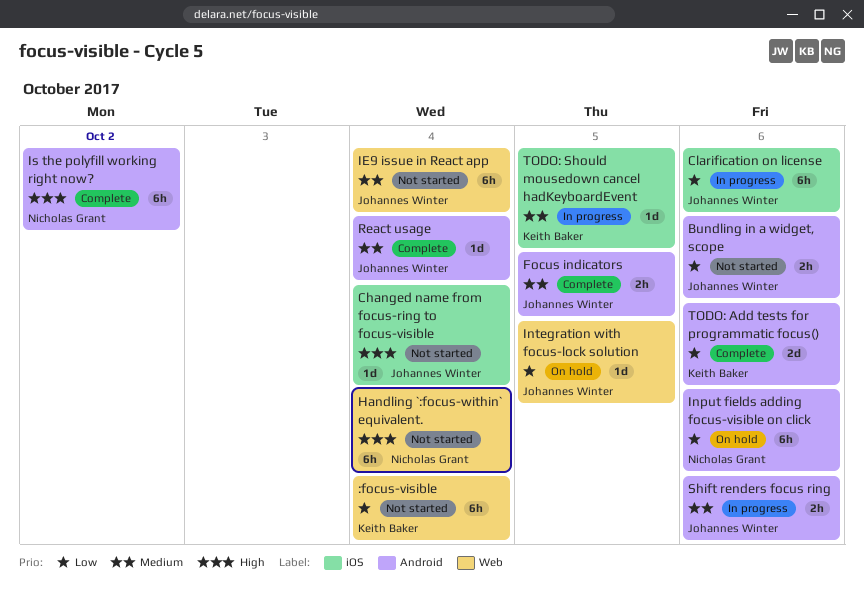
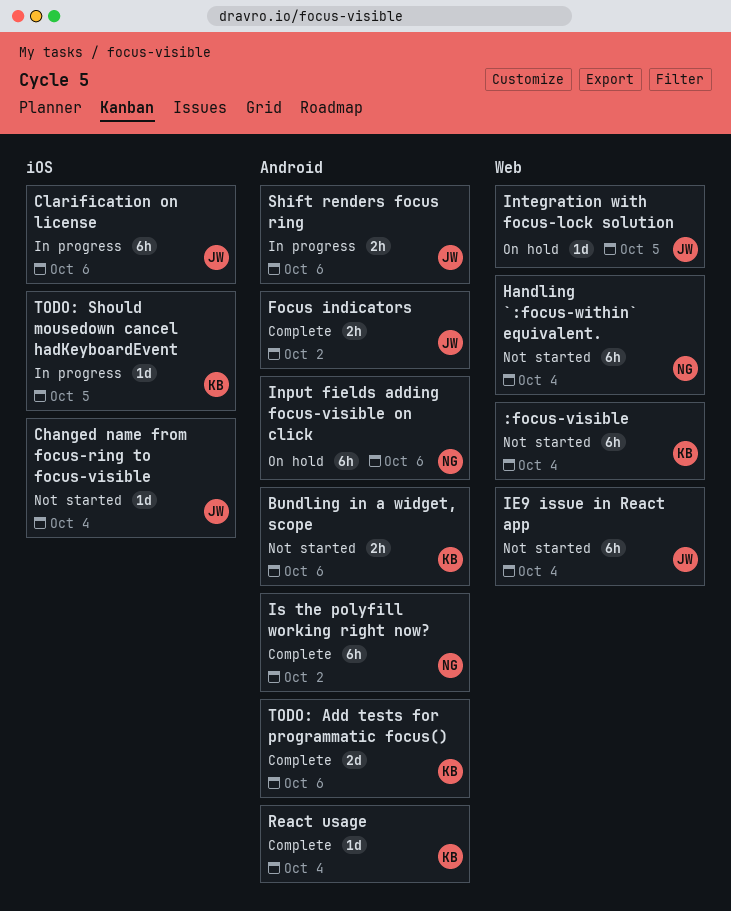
Bundling in a widget, scope, owner: Johannes Winter -> Keith Baker
Focus indicators, due: Oct 5 -> Oct 2
React usage, owner: Johannes Winter -> Keith Baker

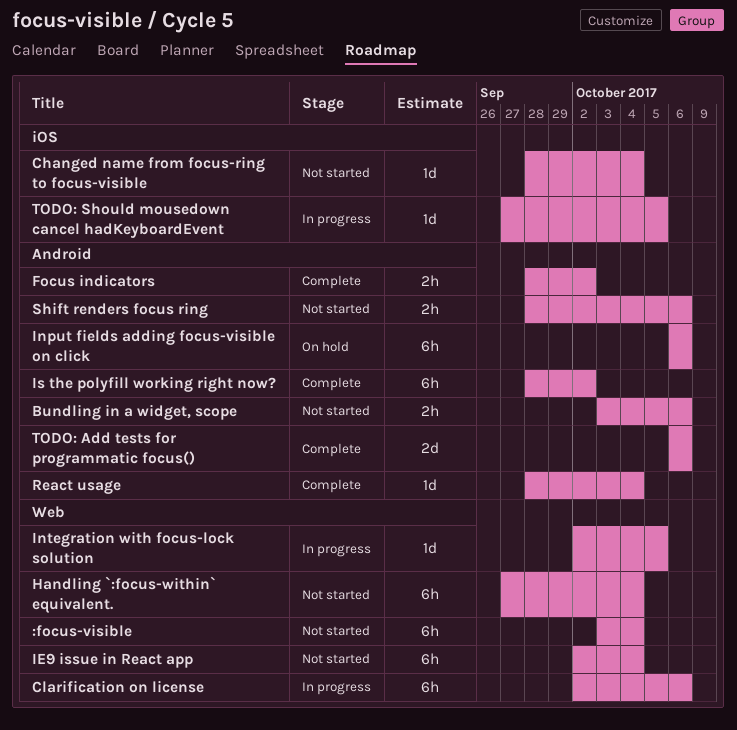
Clarification on license, label: iOS -> Web
Integration with focus-lock solution, status: On hold -> In progress
Shift renders focus ring, status: In progress -> Not started

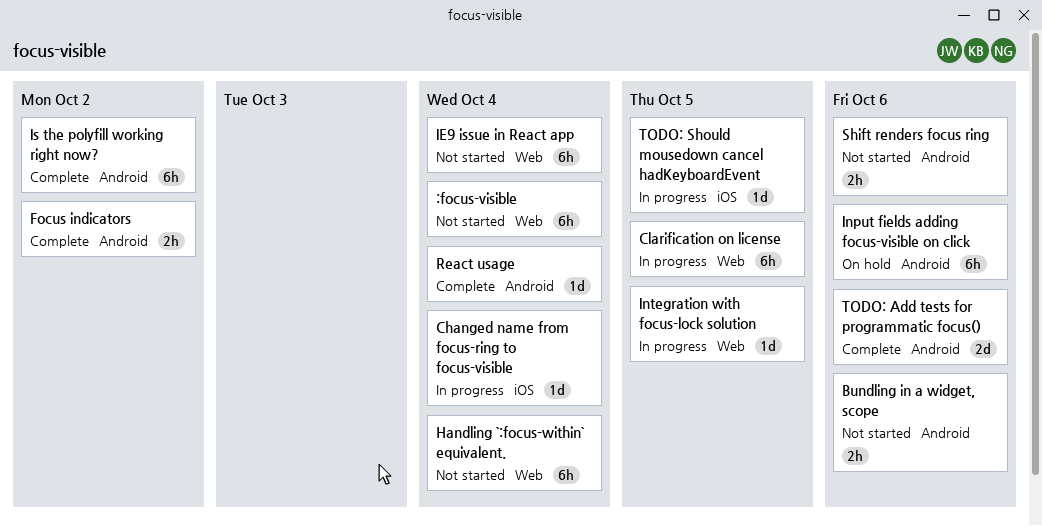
Changed name from focus-ring to focus-visible, status: Not started -> In progress
Clarification on license, due: Oct 6 -> Oct 5

